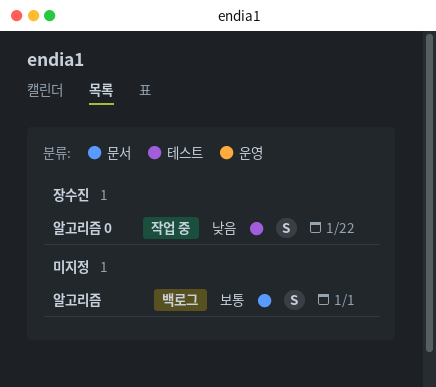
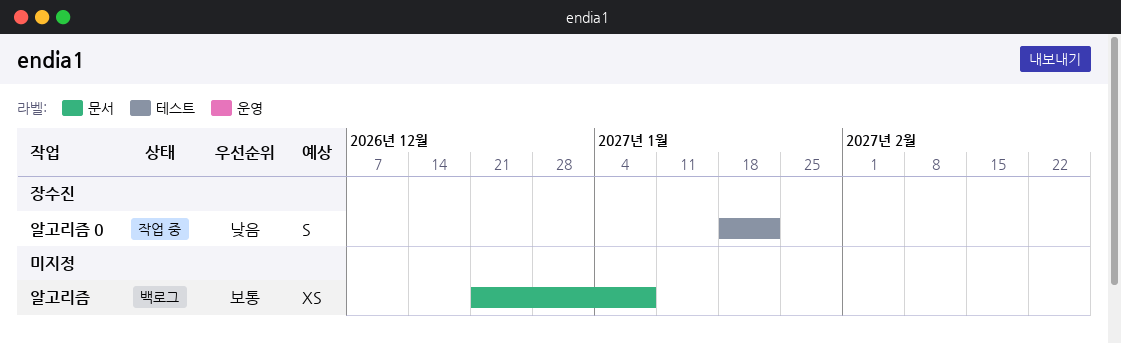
알고리즘, estimate: S -> XS
알고리즘, due: Jan 1 -> Jan 8

